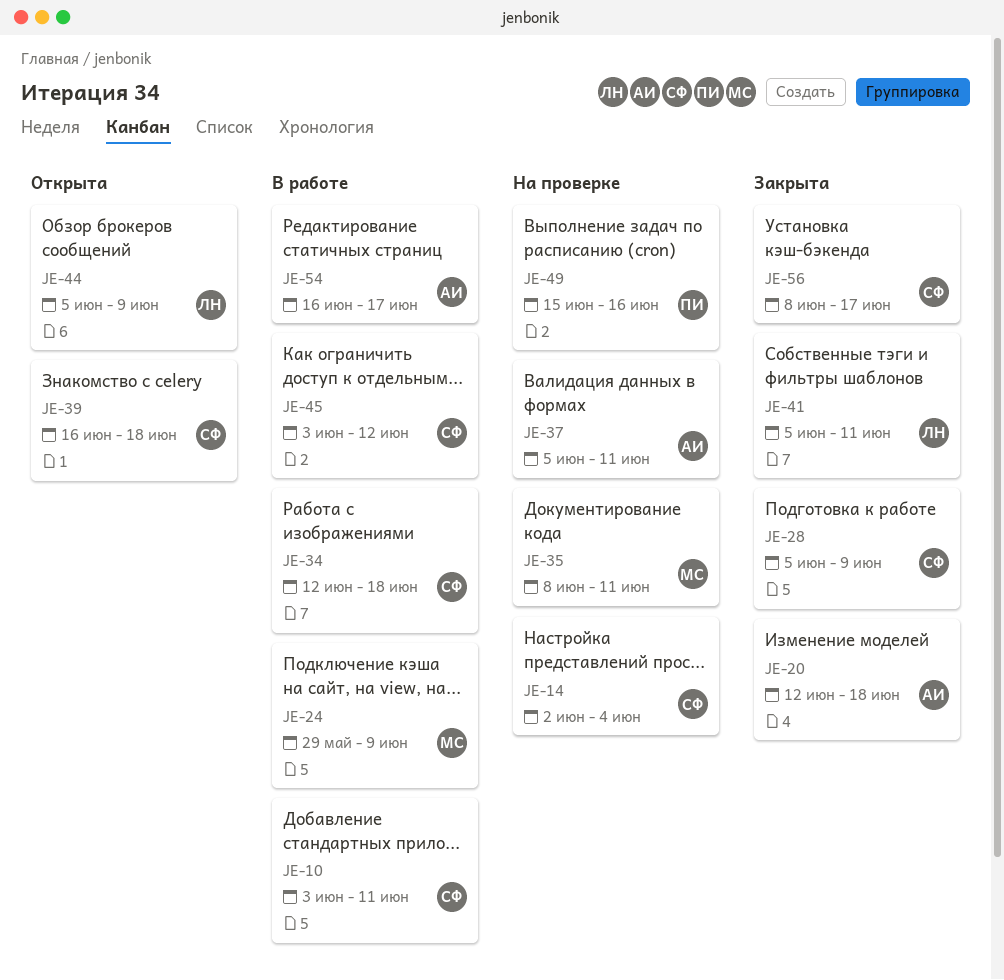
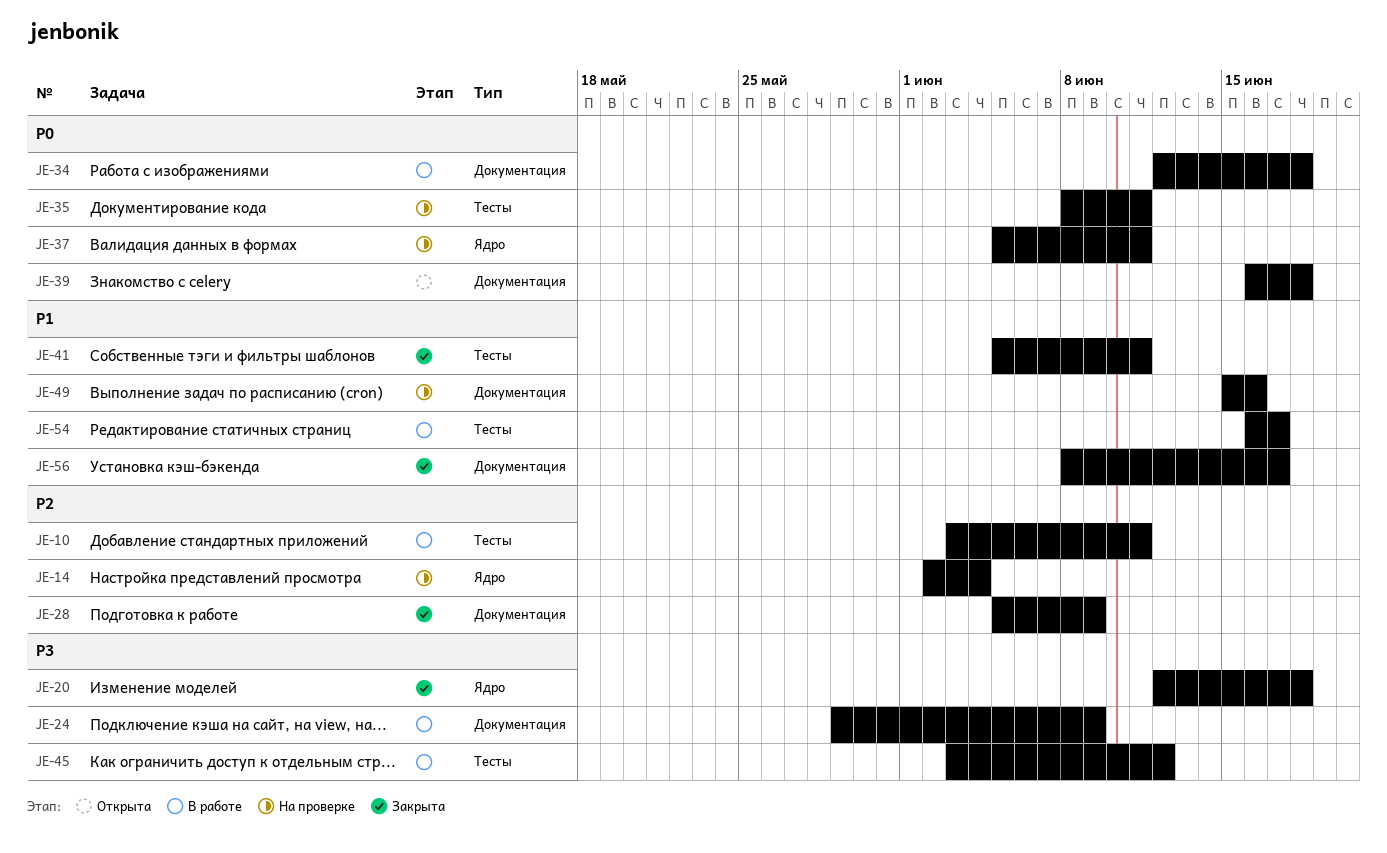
JE-44: present -> none

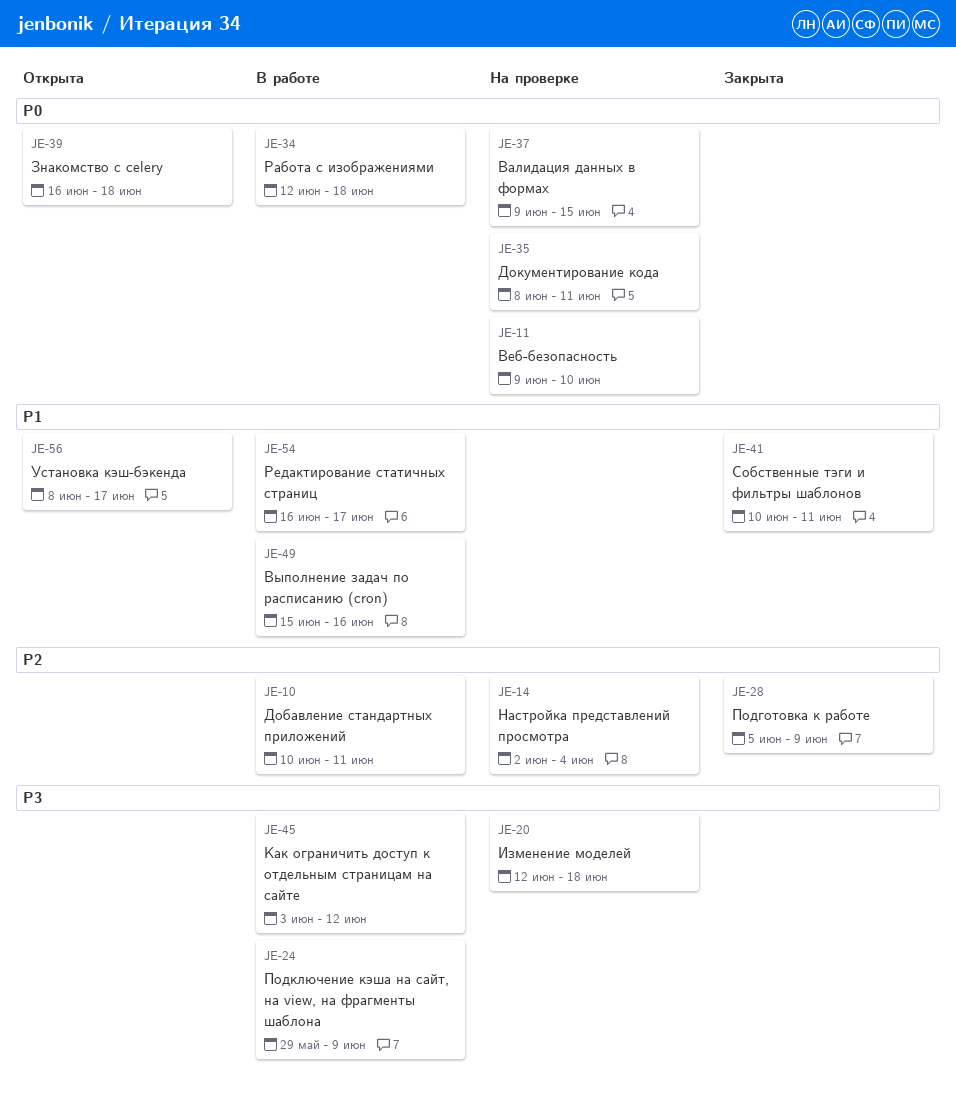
JE-10, start: Jun 3 -> Jun 10
JE-11: none -> present
JE-20, status: Закрыта -> На проверке
JE-37, start: Jun 5 -> Jun 9
JE-37, due: Jun 11 -> Jun 15
JE-41, start: Jun 5 -> Jun 10
JE-49, status: На проверке -> В работе
JE-56, status: Закрыта -> Открыта

